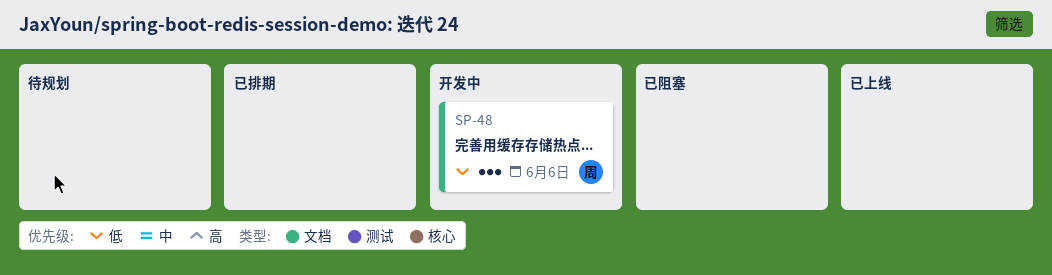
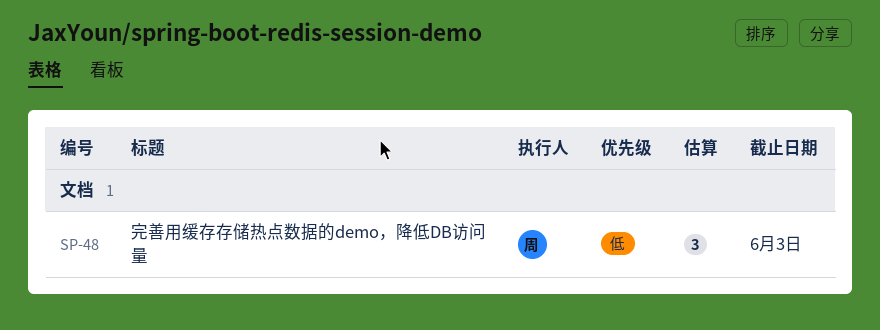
SP-48, due: Jun 6 -> Jun 3

